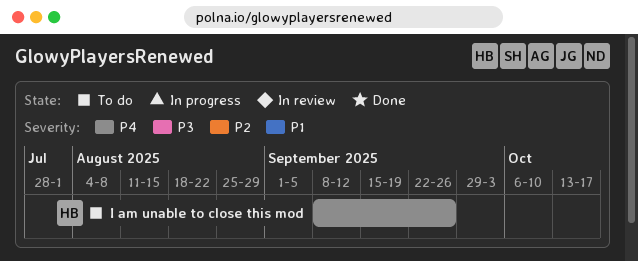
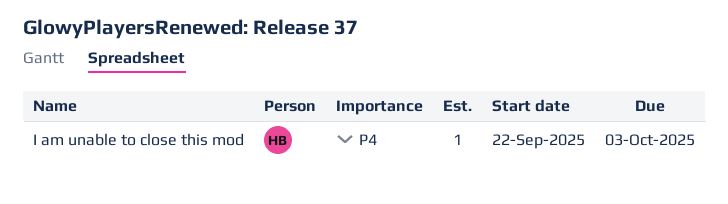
I am unable to close this mod, start: Sep 8 -> Sep 22
I am unable to close this mod, due: Sep 26 -> Oct 3

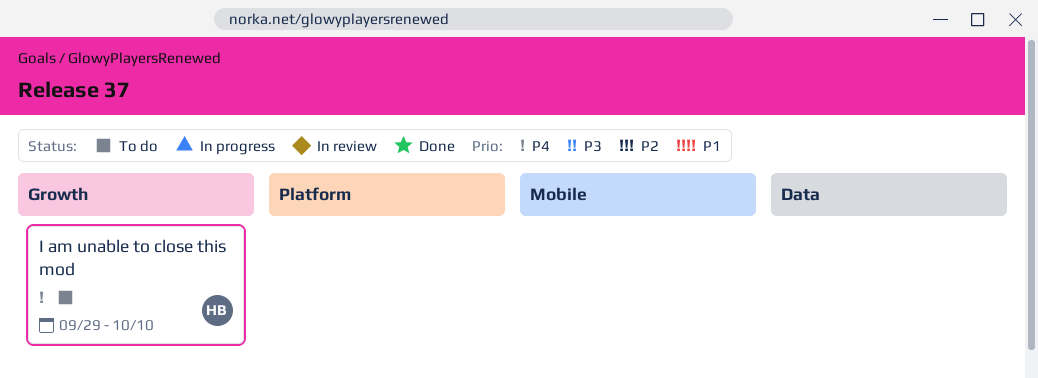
I am unable to close this mod, start: Sep 22 -> Sep 29
I am unable to close this mod, due: Oct 3 -> Oct 10

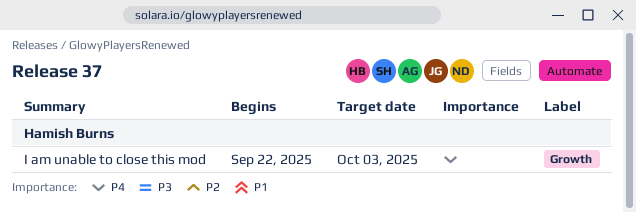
I am unable to close this mod, start: Sep 29 -> Sep 22
I am unable to close this mod, due: Oct 10 -> Oct 3

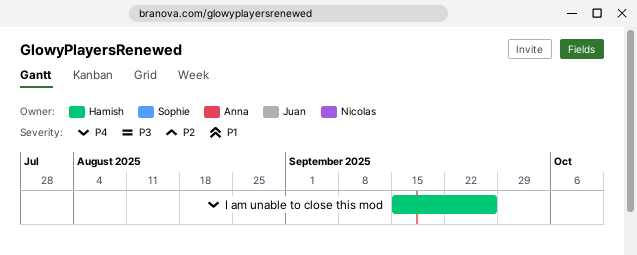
I am unable to close this mod, start: Sep 22 -> Sep 15
I am unable to close this mod, due: Oct 3 -> Sep 26

